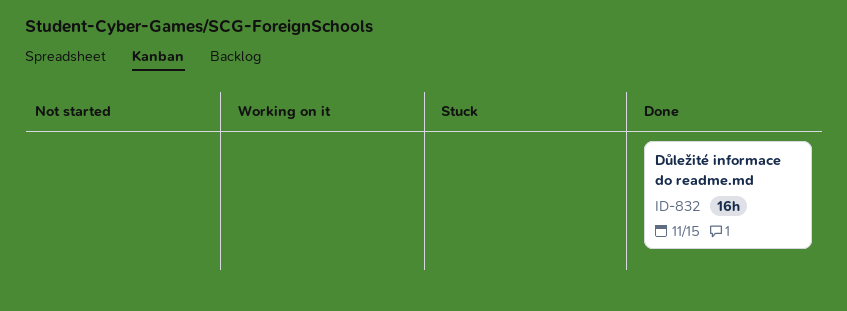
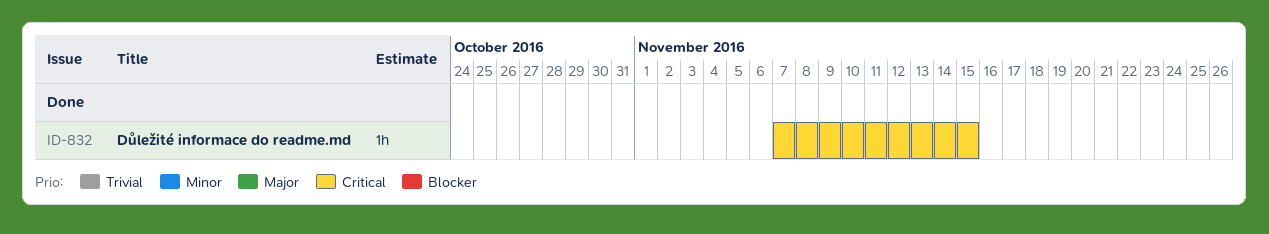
ID-832, estimate: 16h -> 1h

